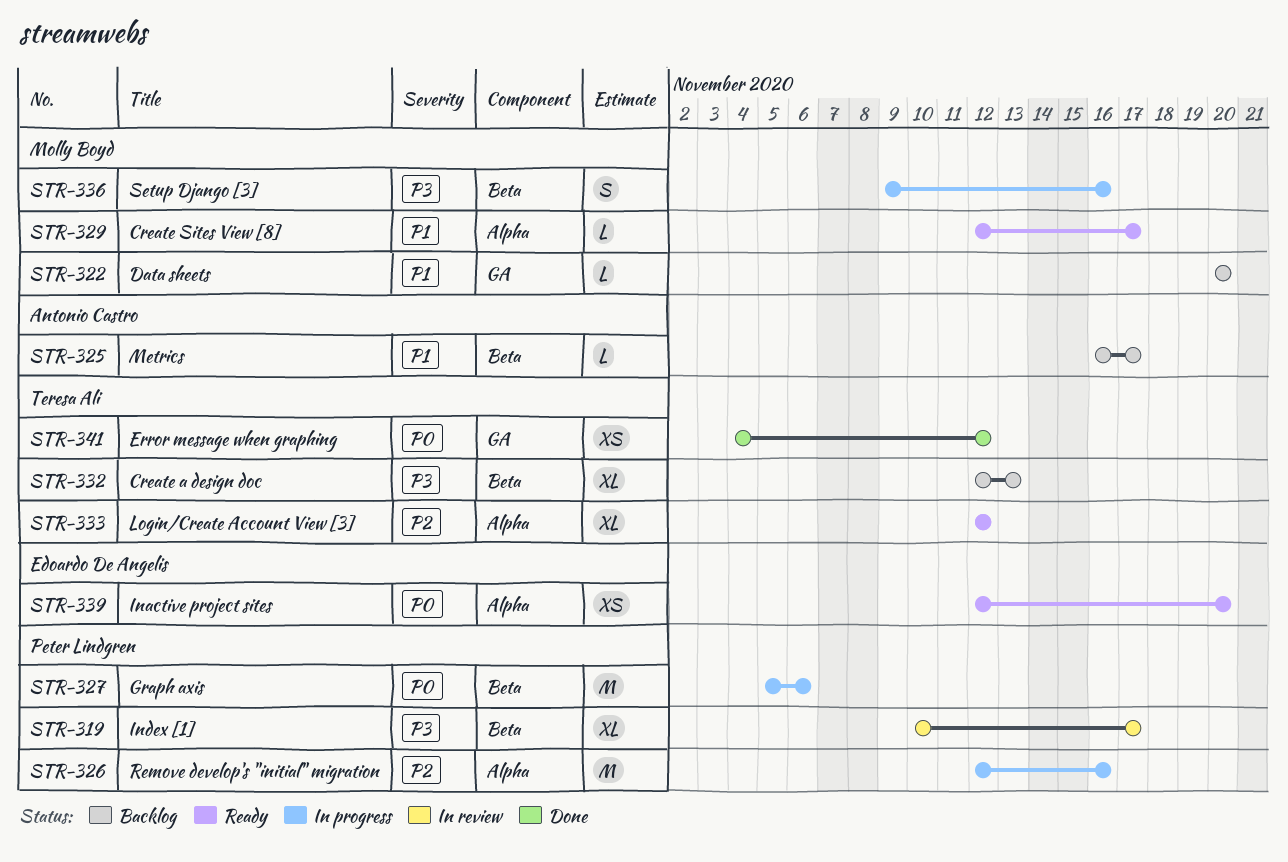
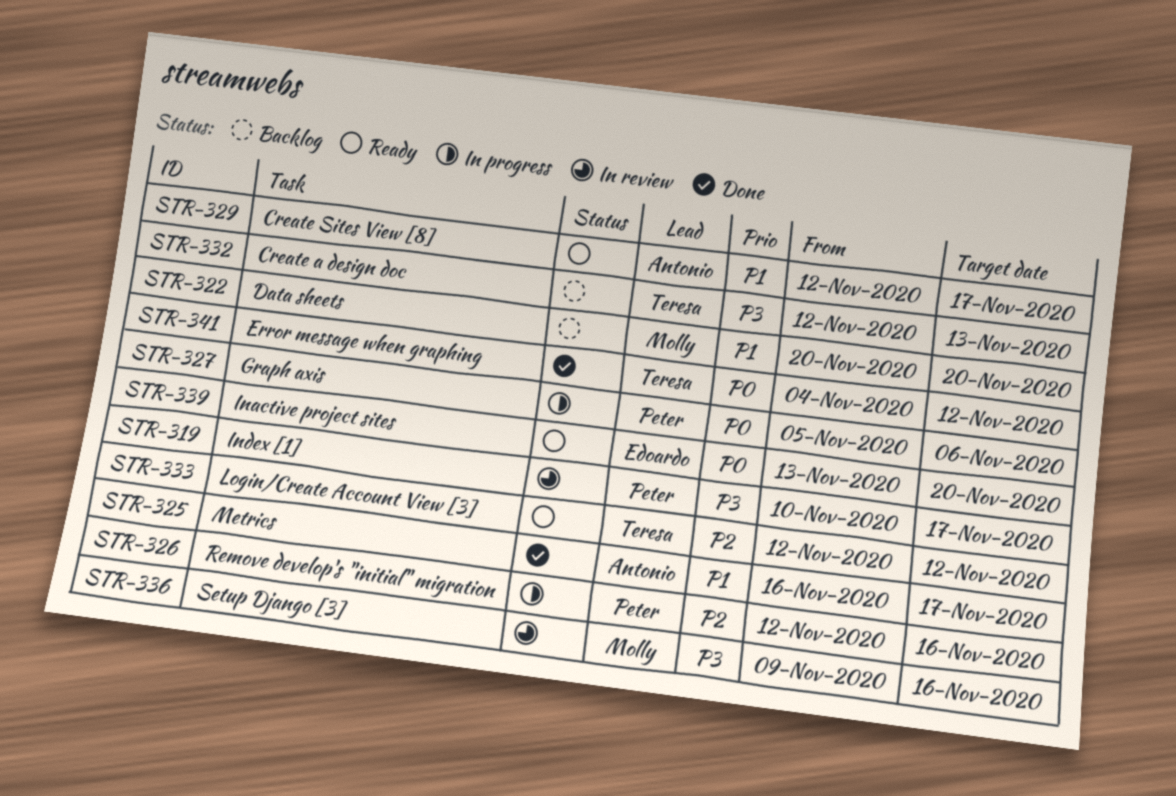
STR-325, status: Backlog -> Done
STR-329, owner: Molly Boyd -> Antonio Castro
STR-336, status: In progress -> In review
STR-339, start: Nov 12 -> Nov 13

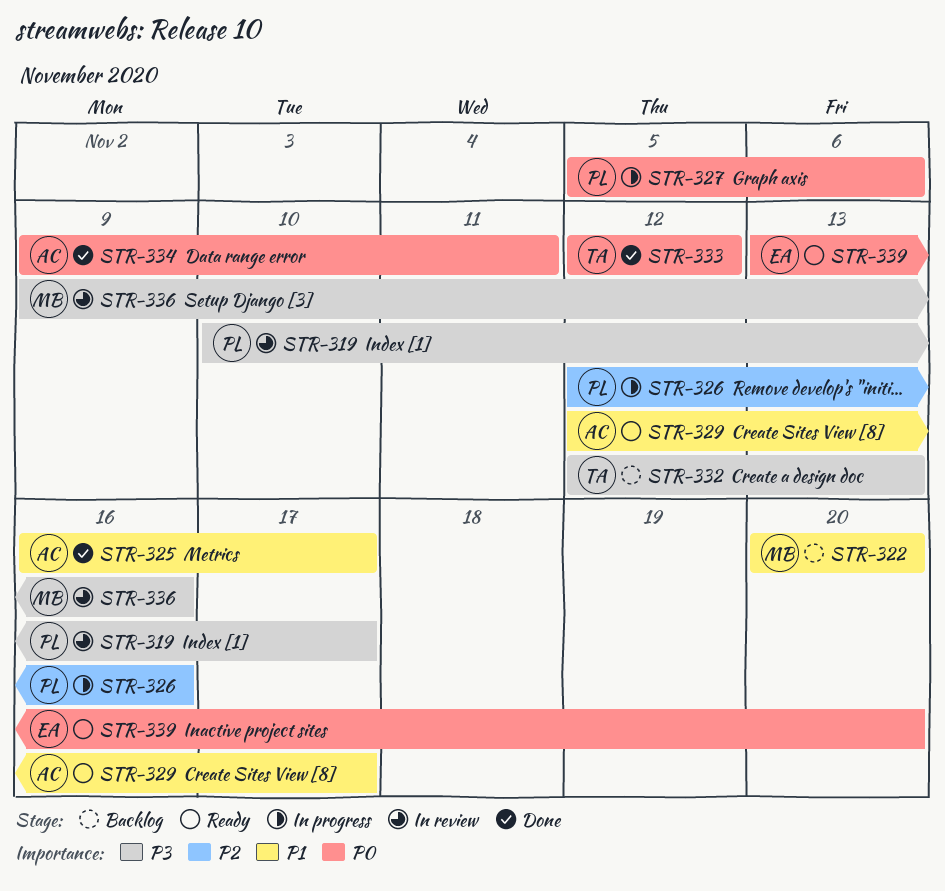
STR-333, status: Ready -> Done
STR-333, priority: P2 -> P0
STR-334: none -> present
STR-341: present -> none

